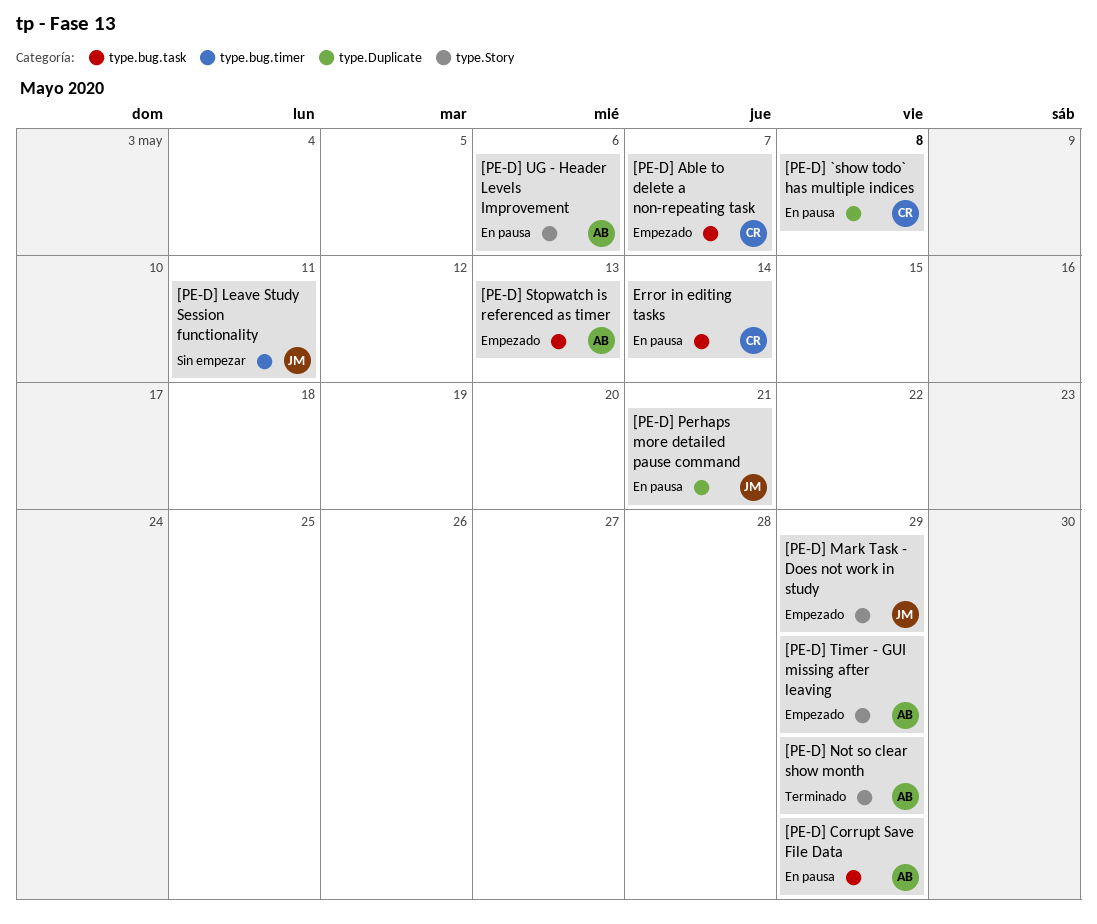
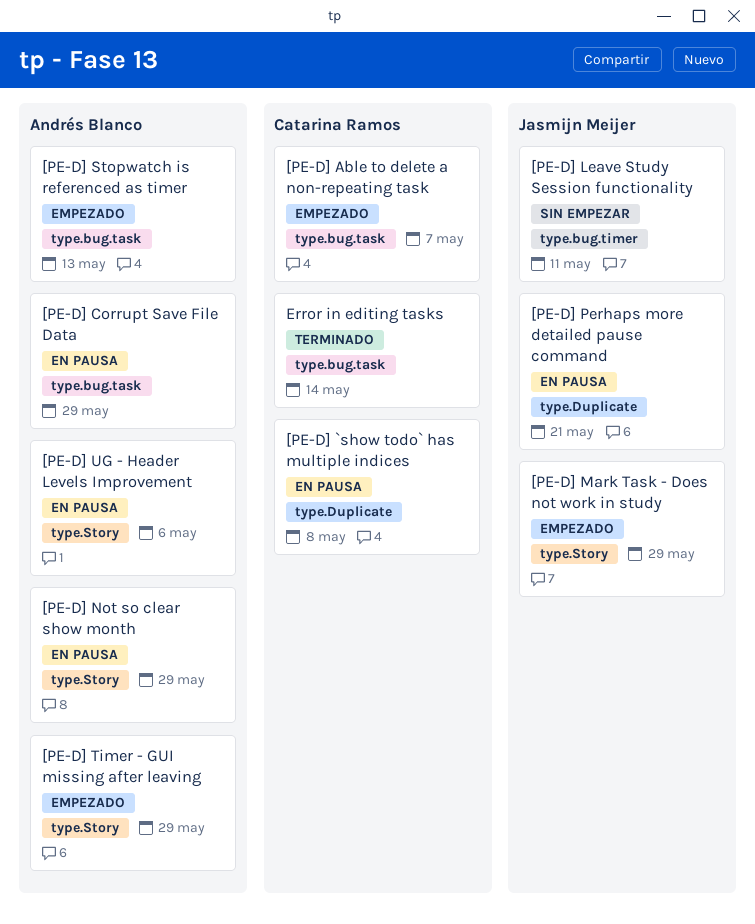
[PE-D] Not so clear show month, status: Terminado -> En pausa
Error in editing tasks, status: En pausa -> Terminado

